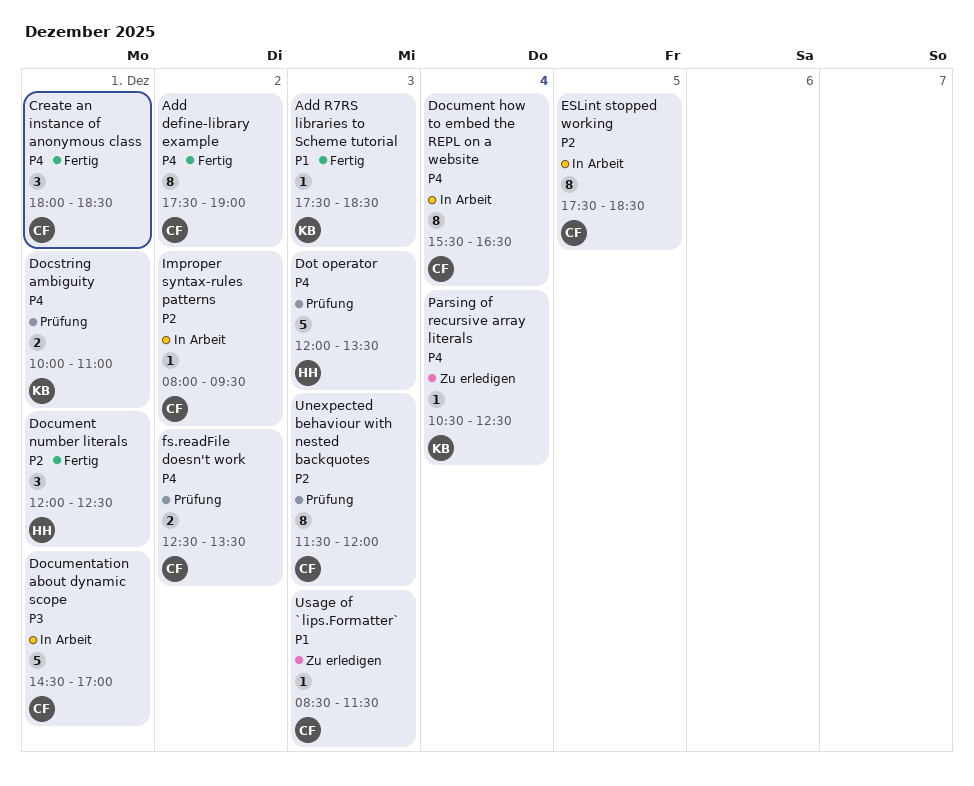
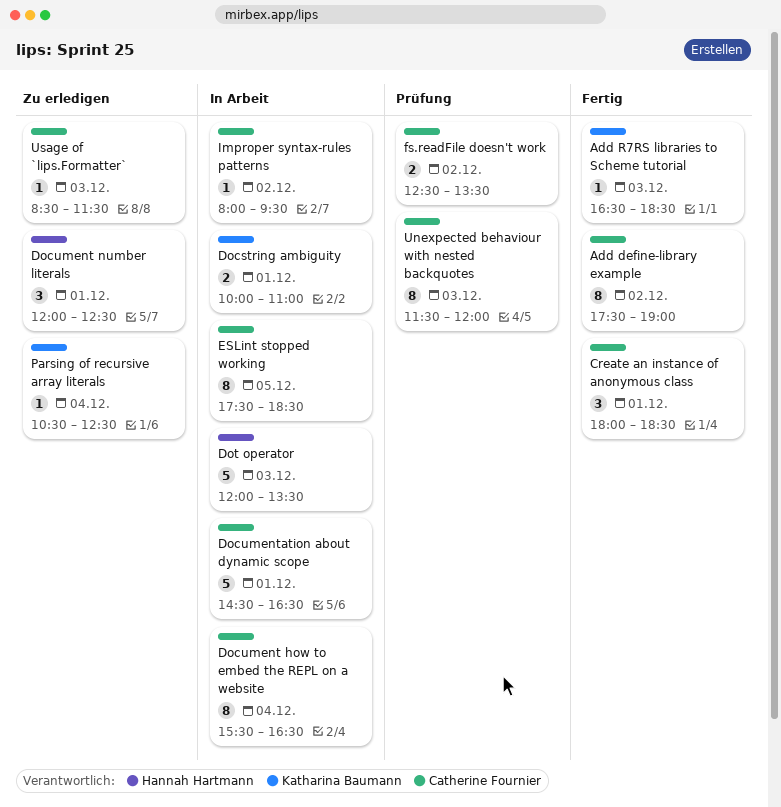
Add R7RS libraries to Scheme tutorial, begins: 17:30 -> 16:30
Docstring ambiguity, status: Prüfung -> In Arbeit
Document number literals, status: Fertig -> Zu erledigen
Documentation about dynamic scope, ends: 17:00 -> 16:30
Dot operator, status: Prüfung -> In Arbeit

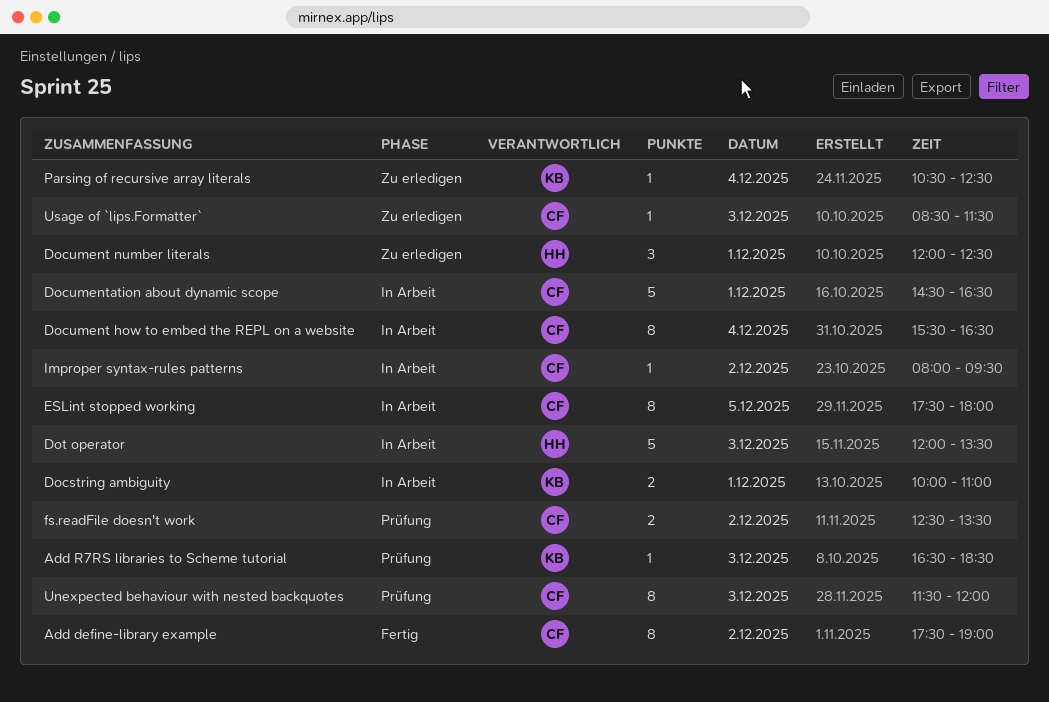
Add R7RS libraries to Scheme tutorial, status: Fertig -> Prüfung
Create an instance of anonymous class: present -> none
ESLint stopped working, ends: 18:30 -> 18:00

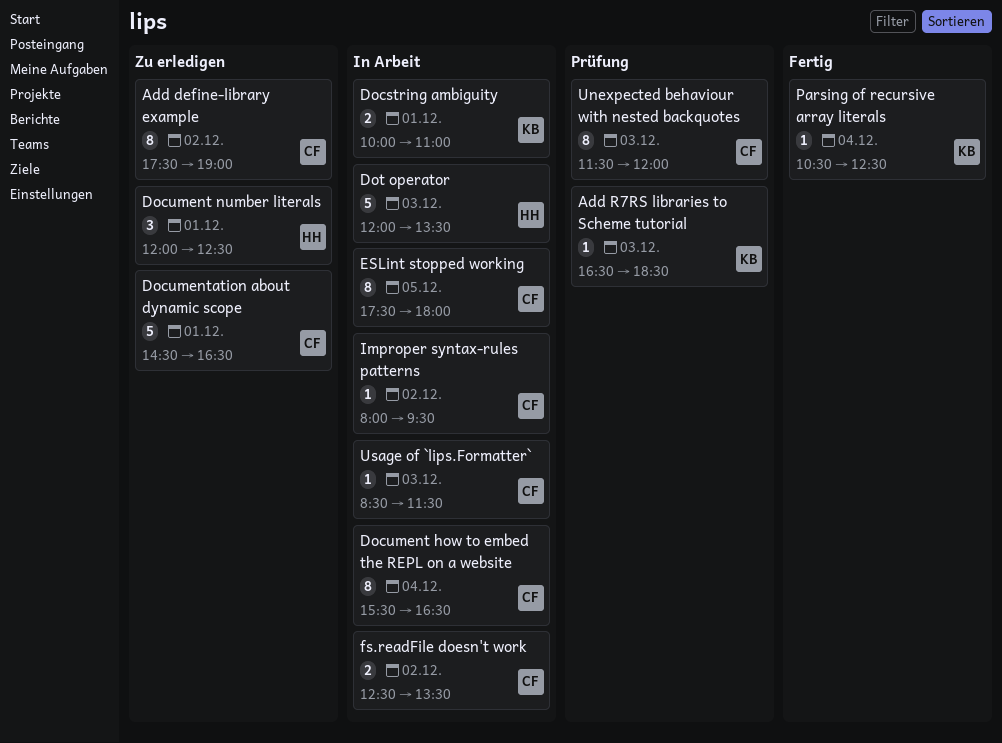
Add define-library example, status: Fertig -> Zu erledigen
Documentation about dynamic scope, status: In Arbeit -> Zu erledigen
fs.readFile doesn't work, status: Prüfung -> In Arbeit
Parsing of recursive array literals, status: Zu erledigen -> Fertig
Usage of `lips.Formatter`, status: Zu erledigen -> In Arbeit

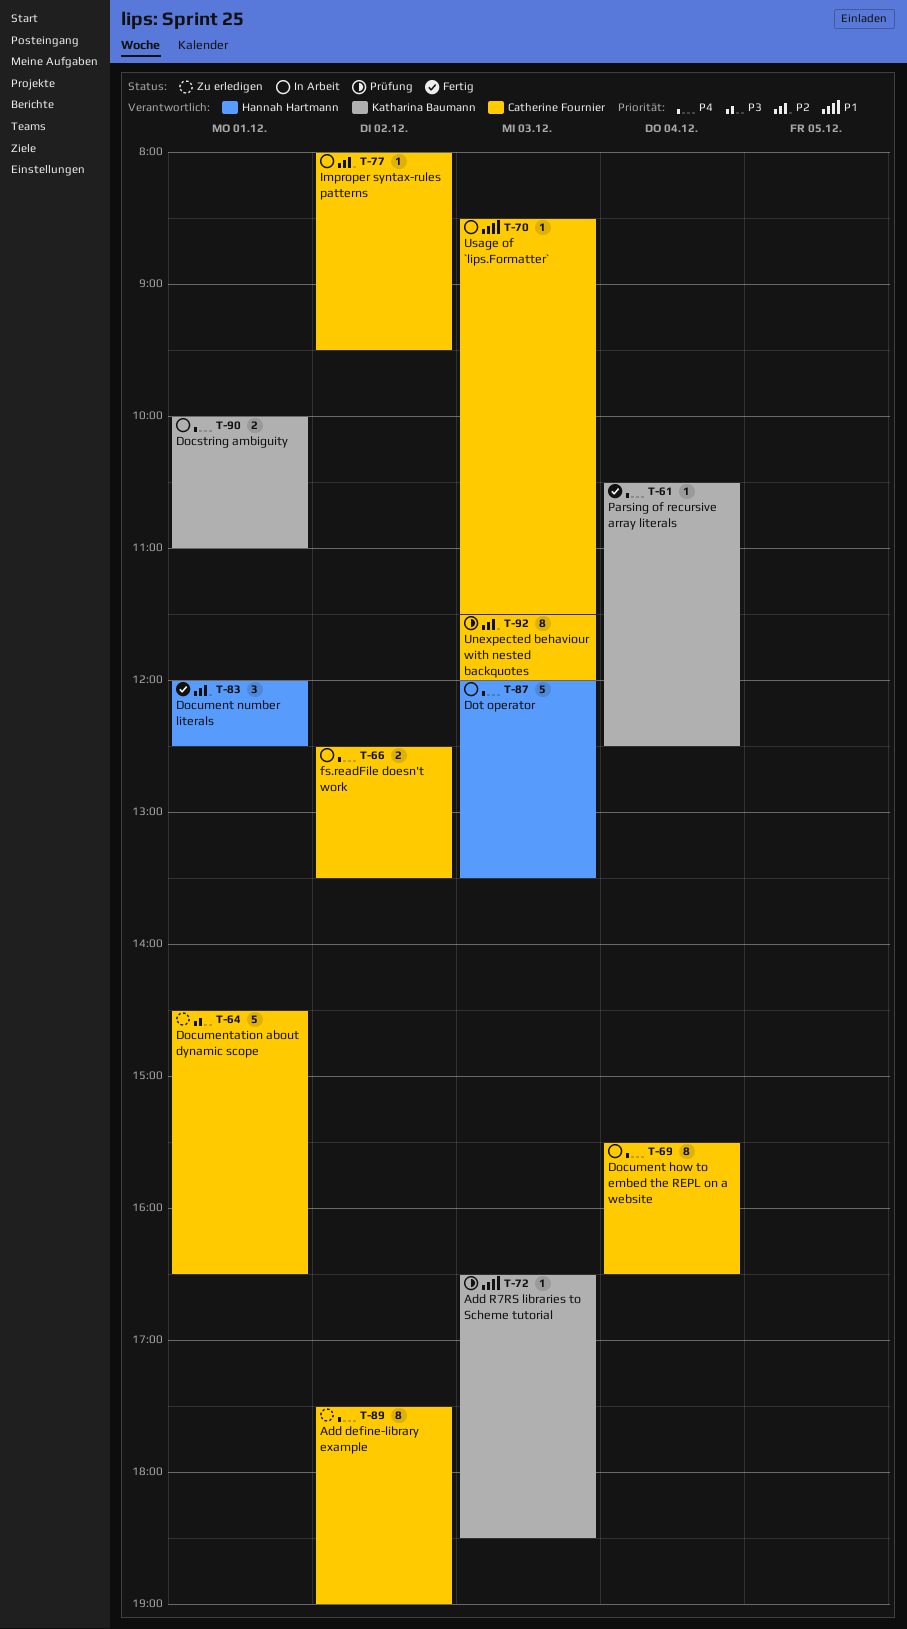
Document number literals, status: Zu erledigen -> Fertig
ESLint stopped working: present -> none

